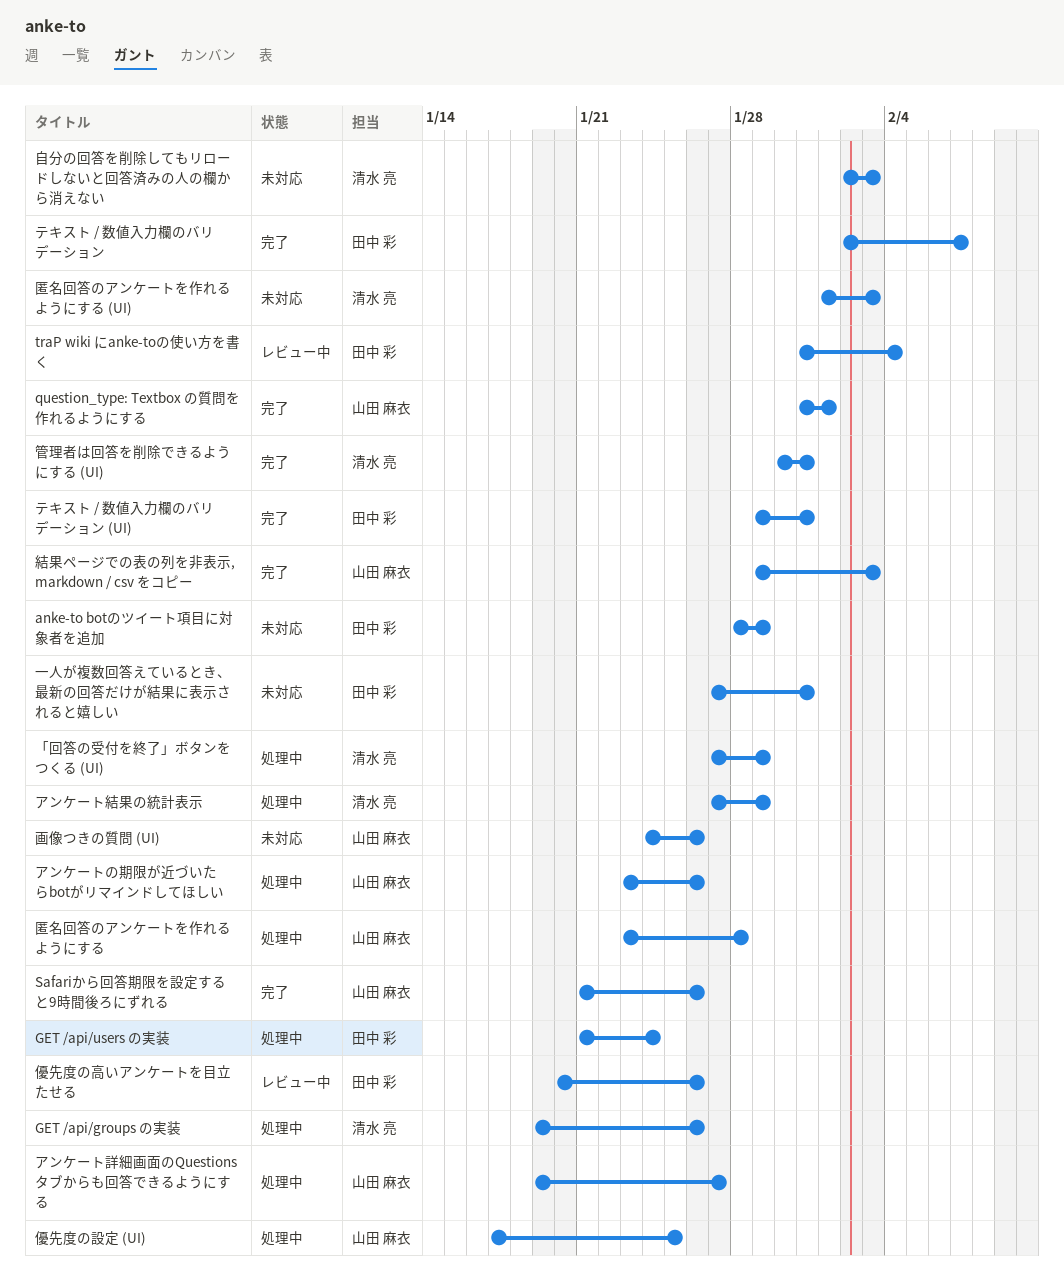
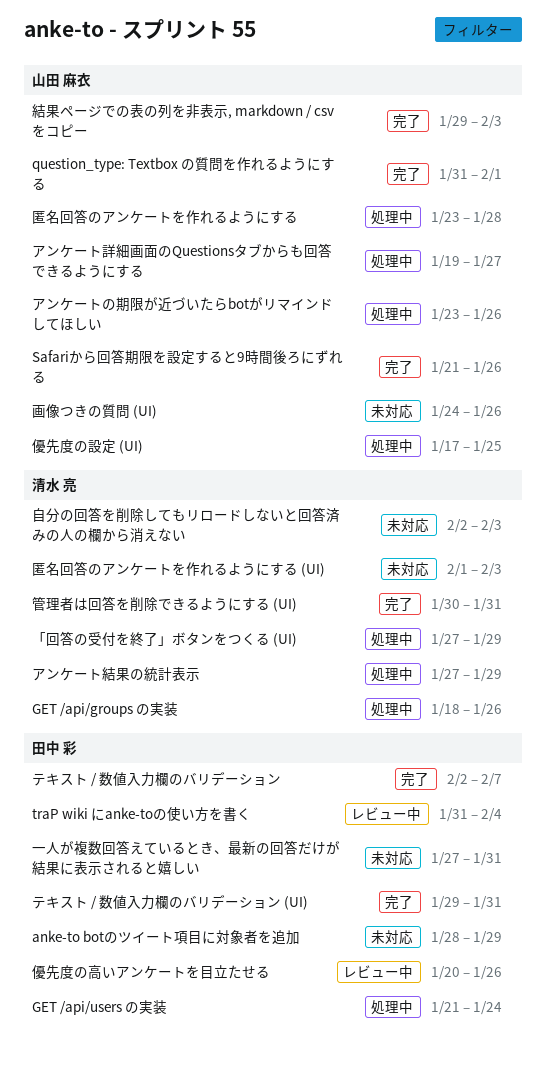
GET /api/groups の実装, start: Jan 19 -> Jan 18

